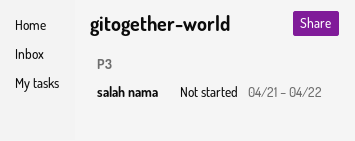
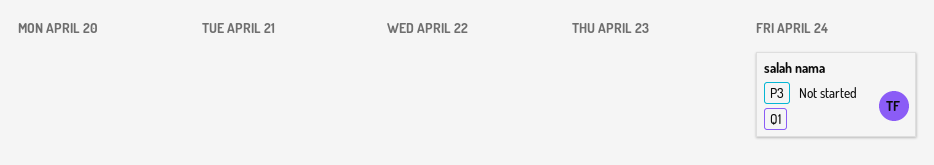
salah nama, due: Apr 22 -> Apr 24

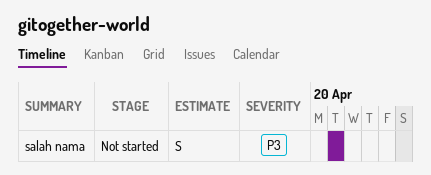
salah nama, due: Apr 24 -> Apr 21

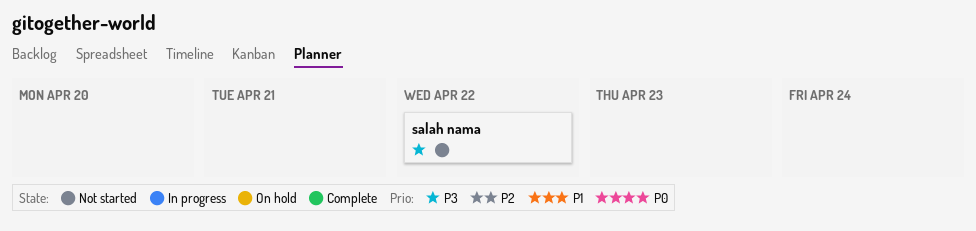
salah nama, due: Apr 21 -> Apr 22

